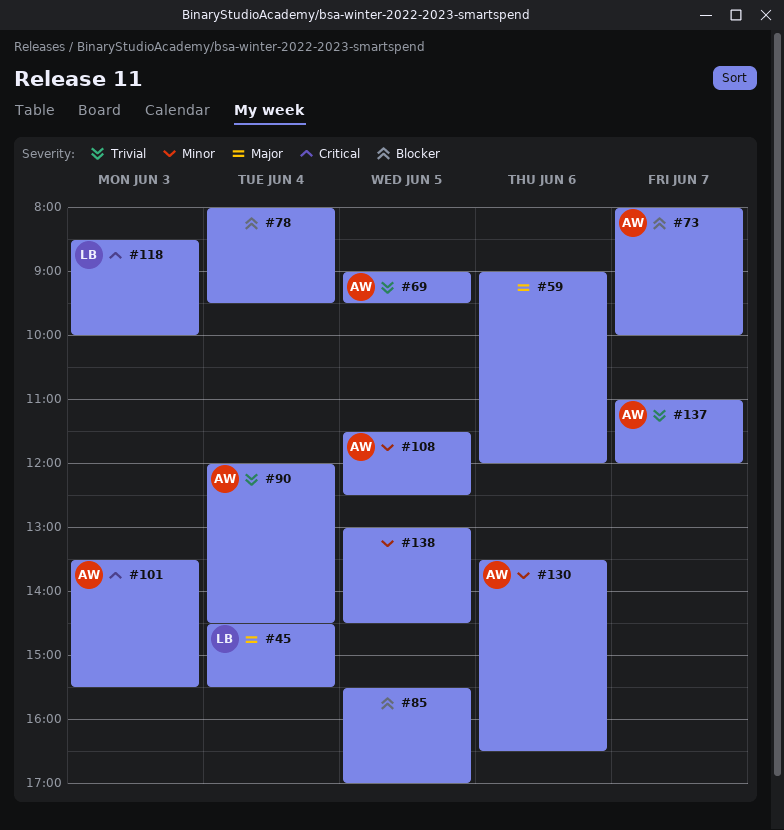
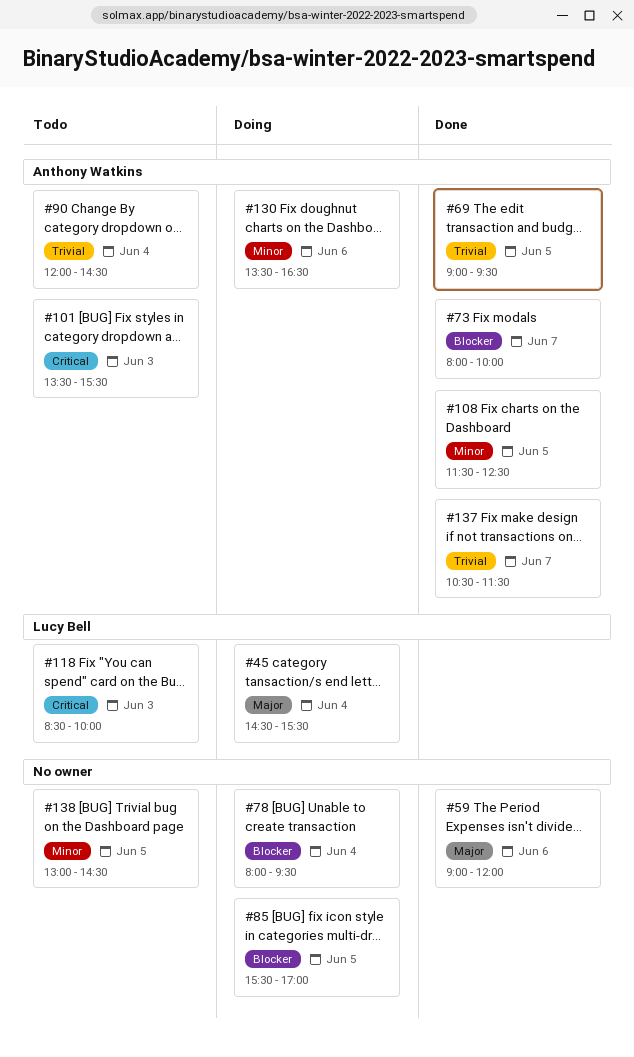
#137, begins: 11:00 -> 10:30
#137, ends: 12:00 -> 11:30

